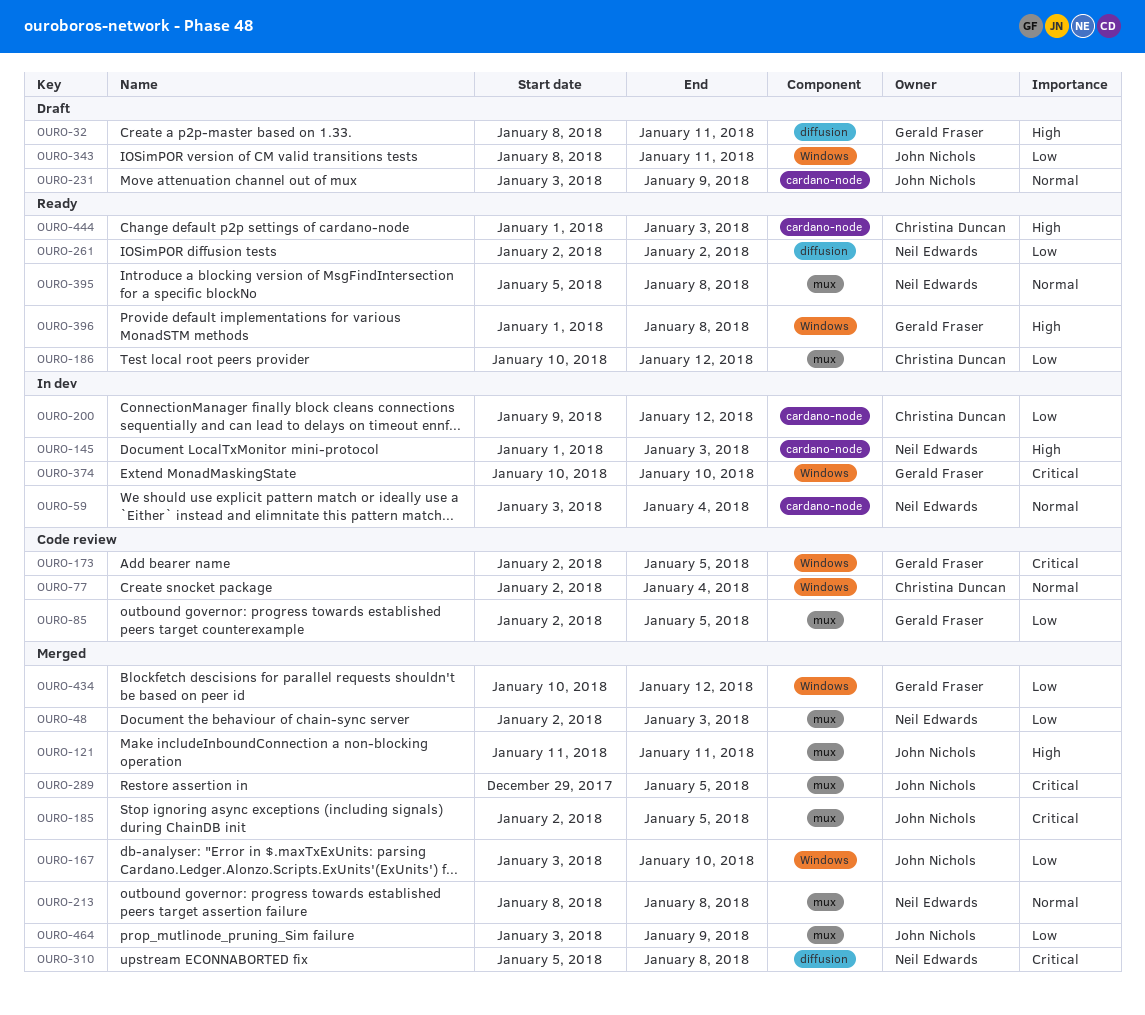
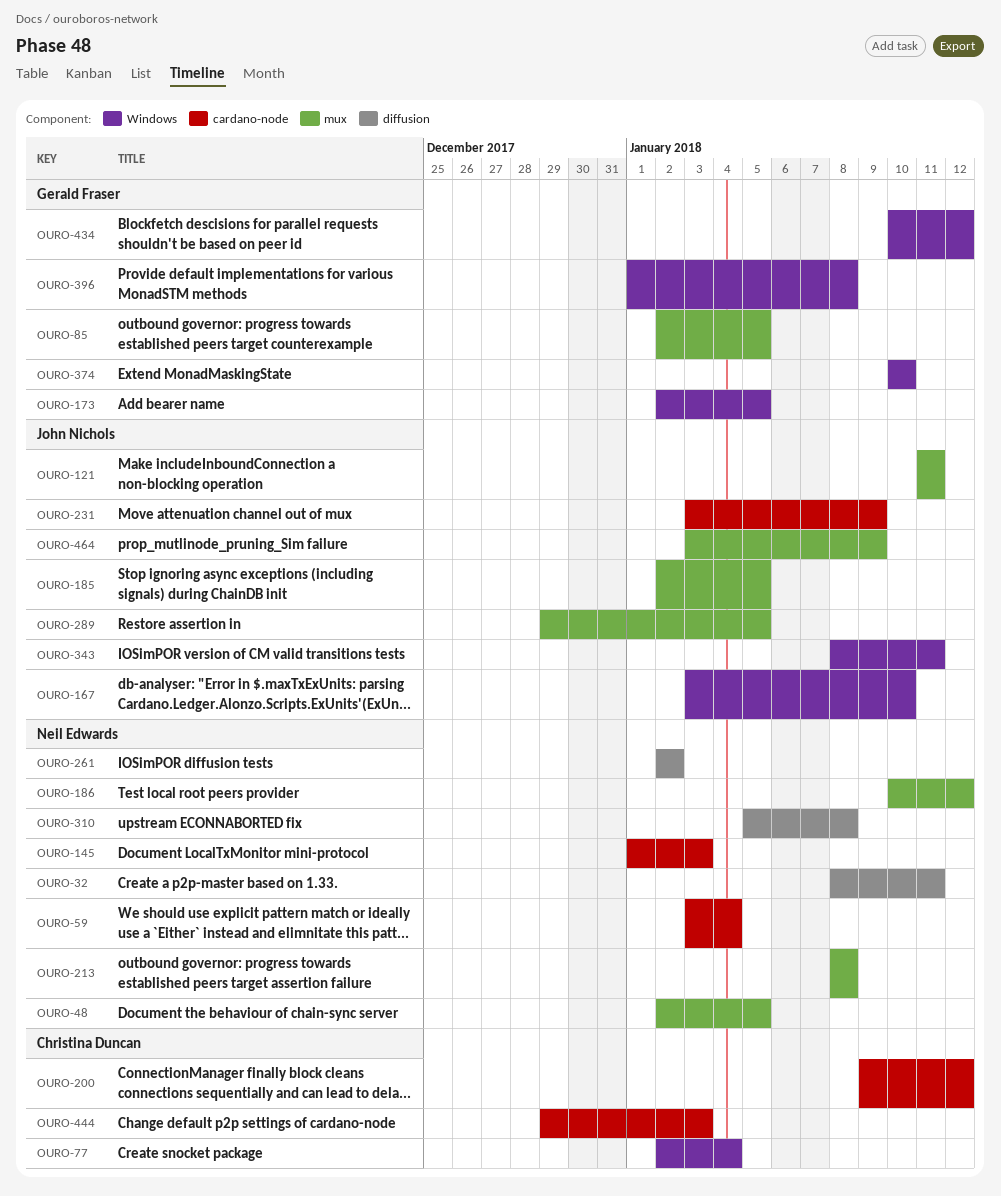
OURO-32, owner: Gerald Fraser -> Neil Edwards
OURO-48, due: Jan 3 -> Jan 5
OURO-186, owner: Christina Duncan -> Neil Edwards
OURO-395: present -> none
OURO-444, start: Jan 1 -> Dec 29

